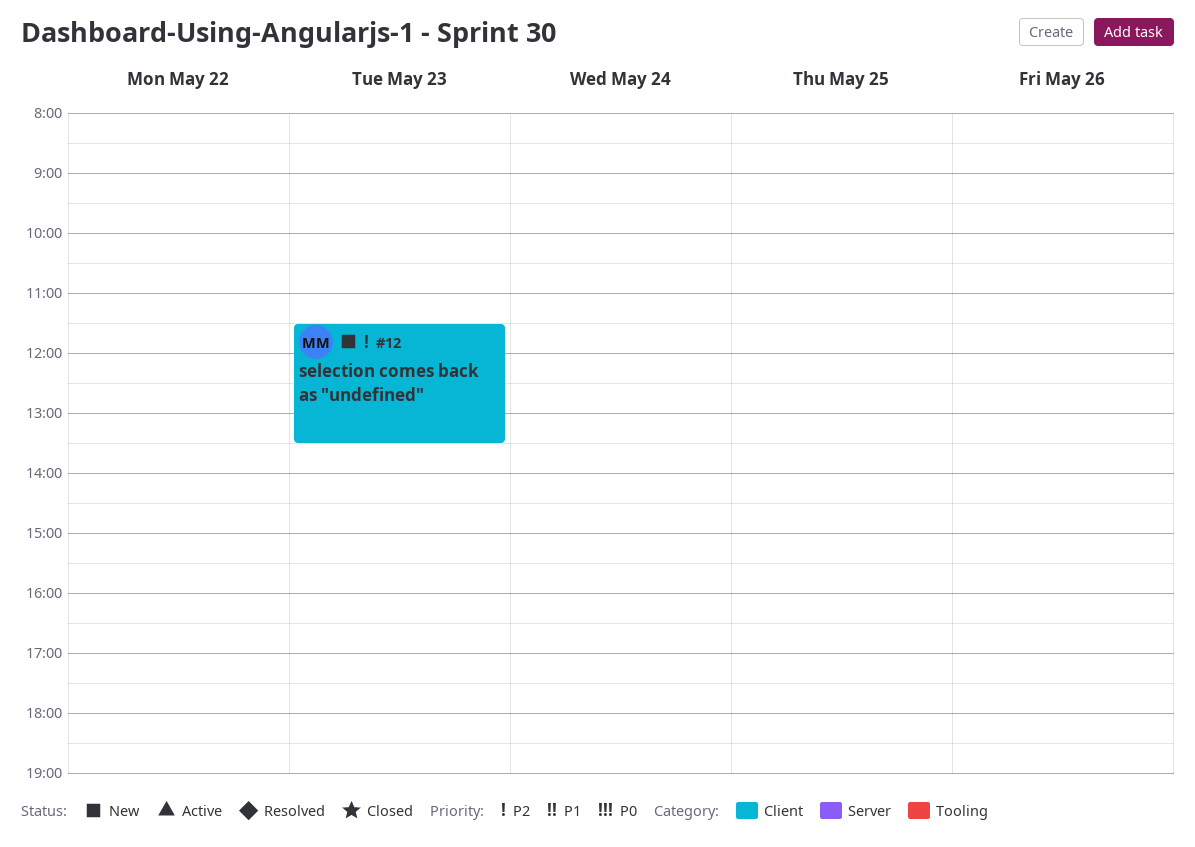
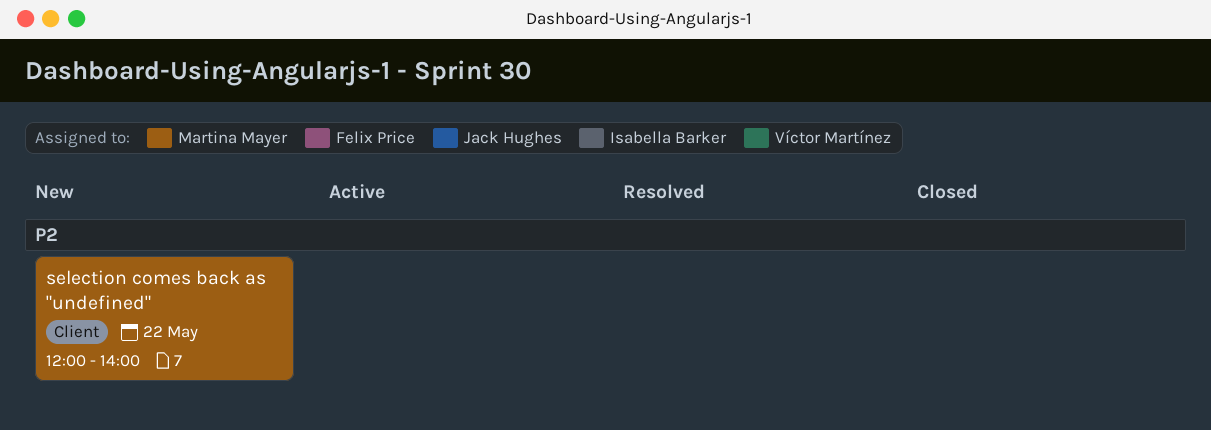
selection comes back as "undefined", day: May 23 -> May 22
selection comes back as "undefined", begins: 11:30 -> 12:00
selection comes back as "undefined", ends: 13:30 -> 14:00

